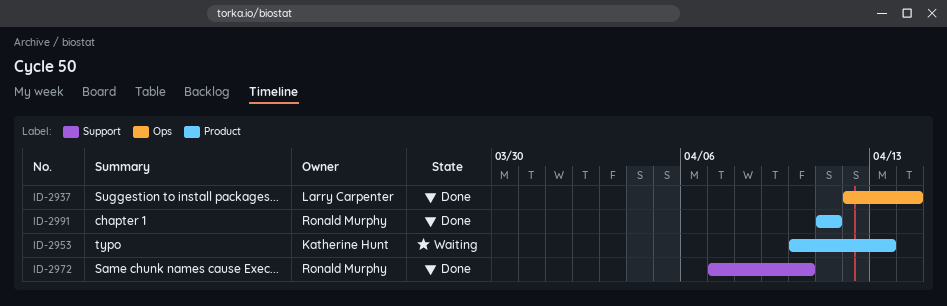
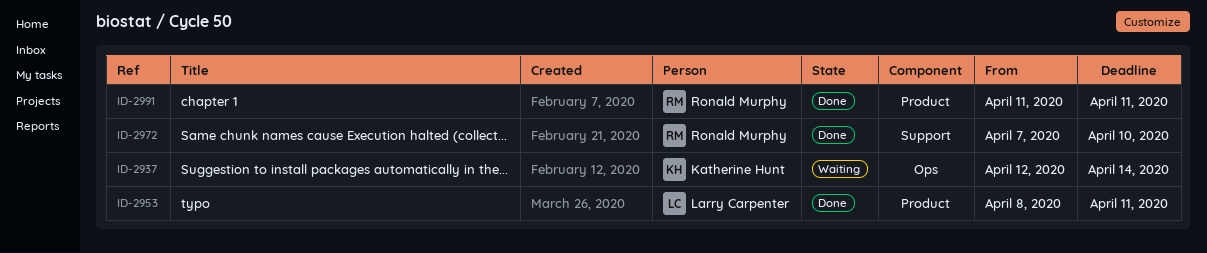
ID-2937, status: Done -> Waiting
ID-2937, owner: Larry Carpenter -> Katherine Hunt
ID-2953, status: Waiting -> Done
ID-2953, owner: Katherine Hunt -> Larry Carpenter
ID-2953, start: Apr 10 -> Apr 8
ID-2953, due: Apr 13 -> Apr 11

